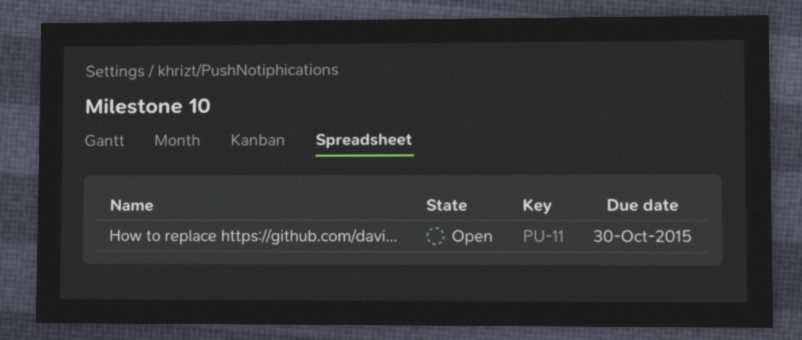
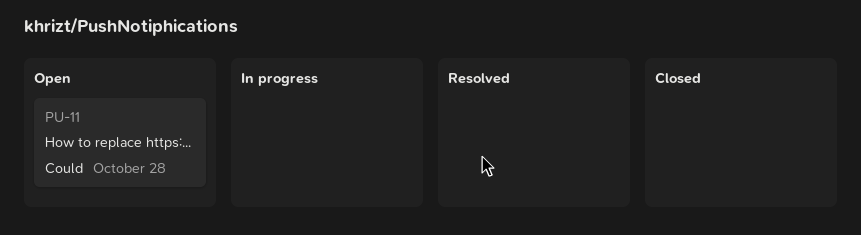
PU-11, due: Oct 30 -> Oct 28

